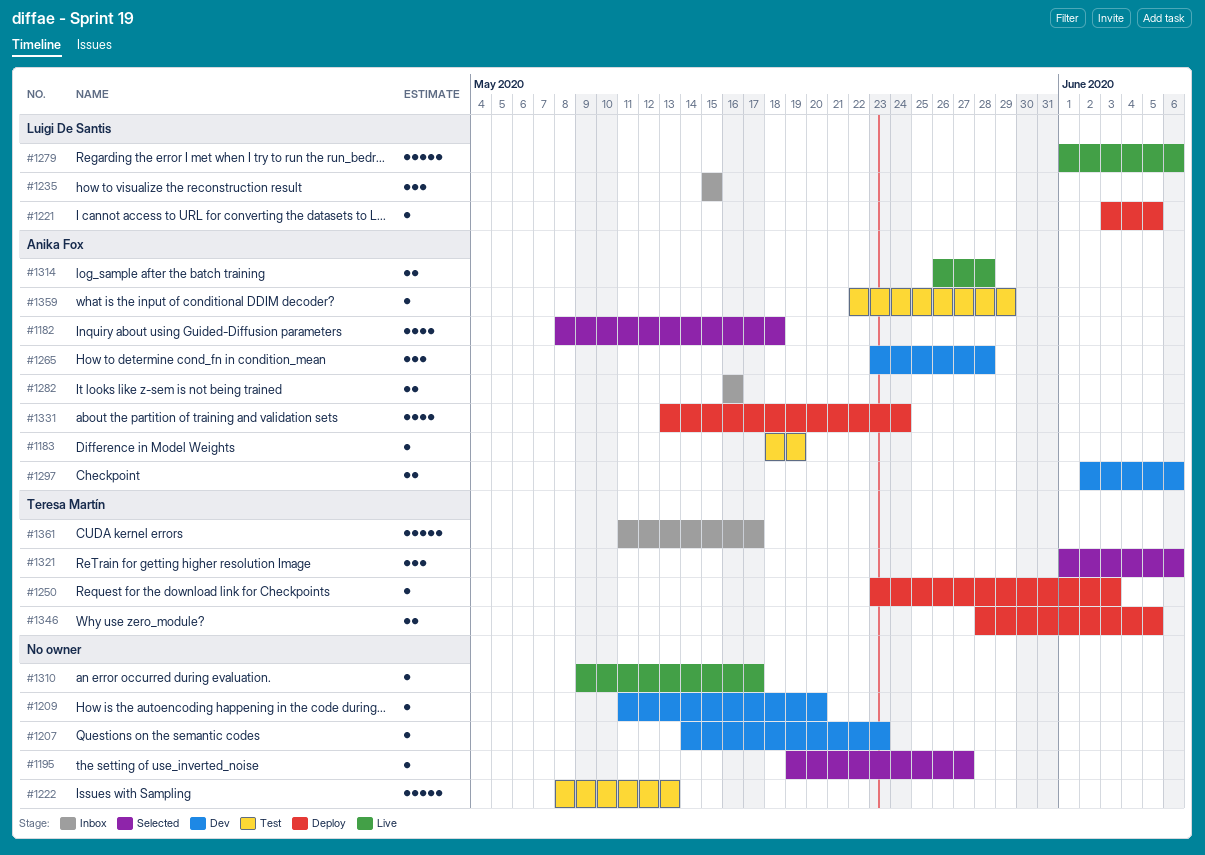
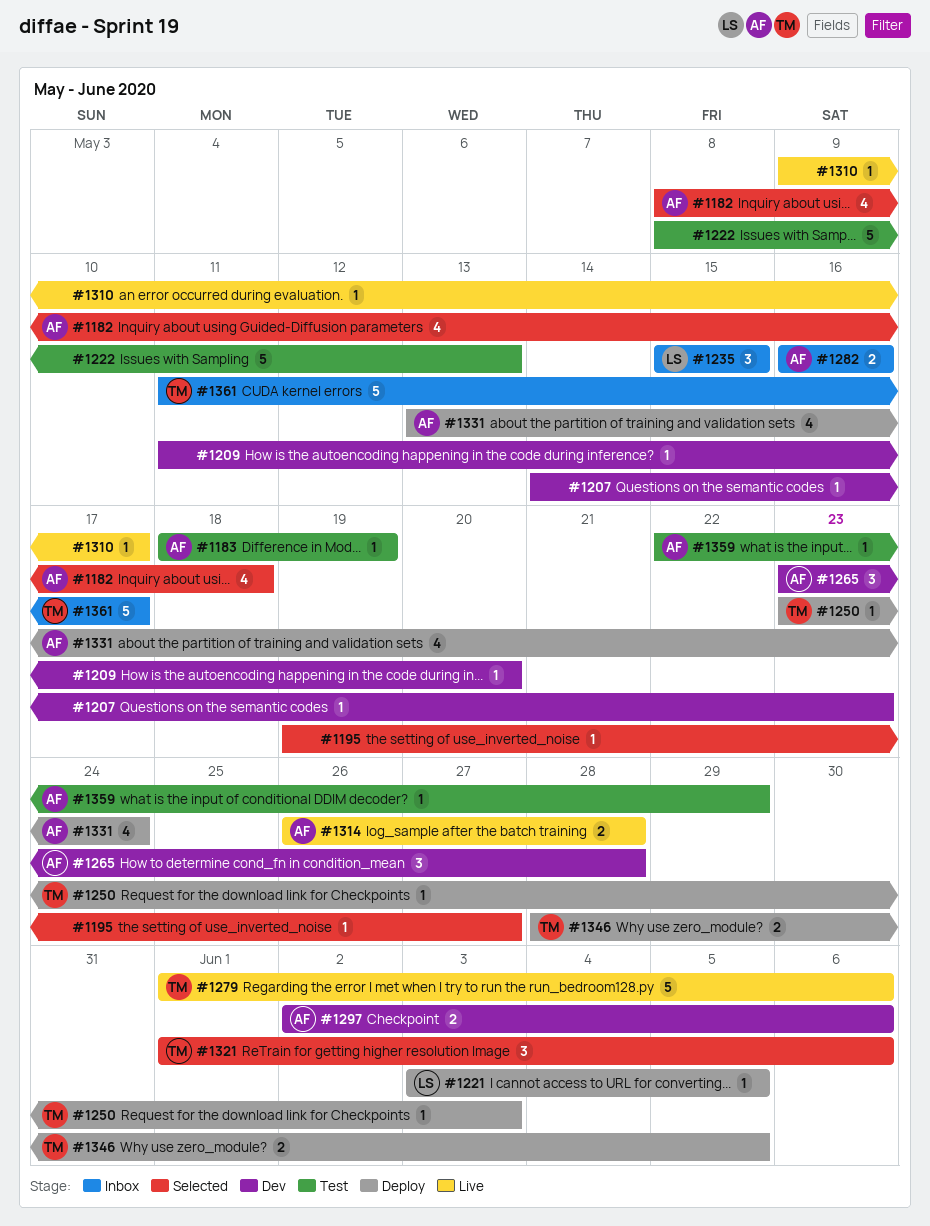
#1279, owner: Luigi De Santis -> Teresa Martín

